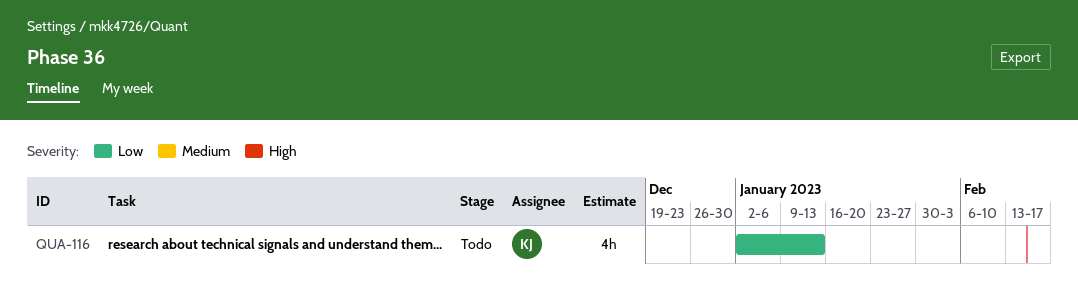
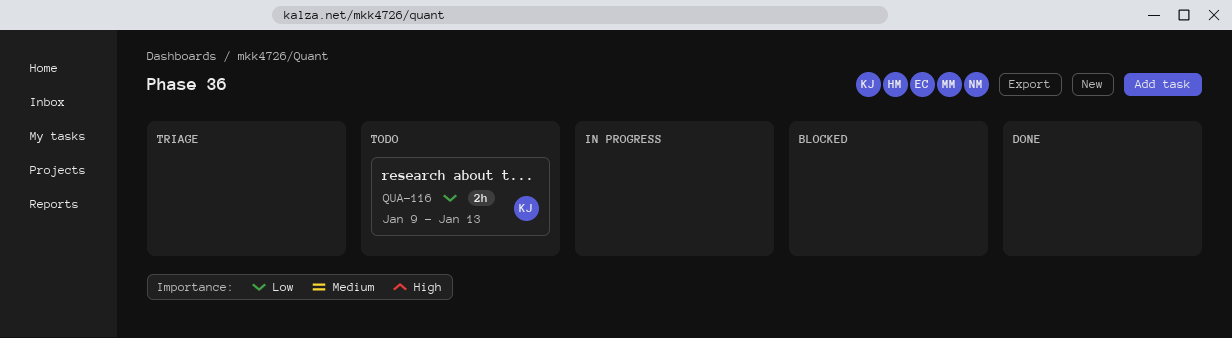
QUA-116, estimate: 4h -> 2h
QUA-116, start: Jan 2 -> Jan 9

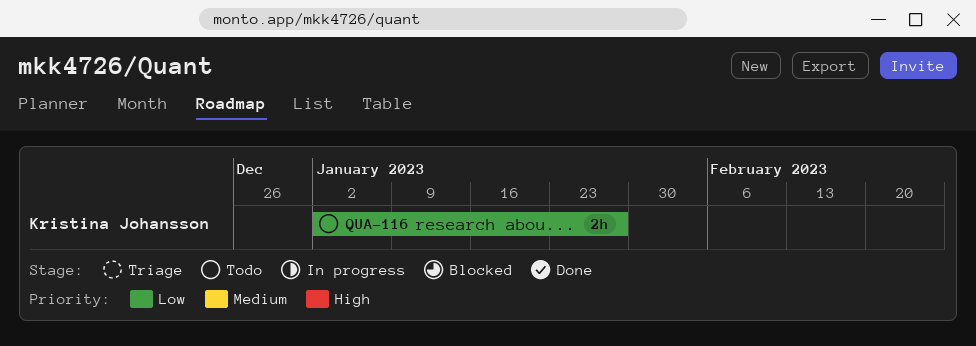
QUA-116, start: Jan 9 -> Jan 2
QUA-116, due: Jan 13 -> Jan 27

